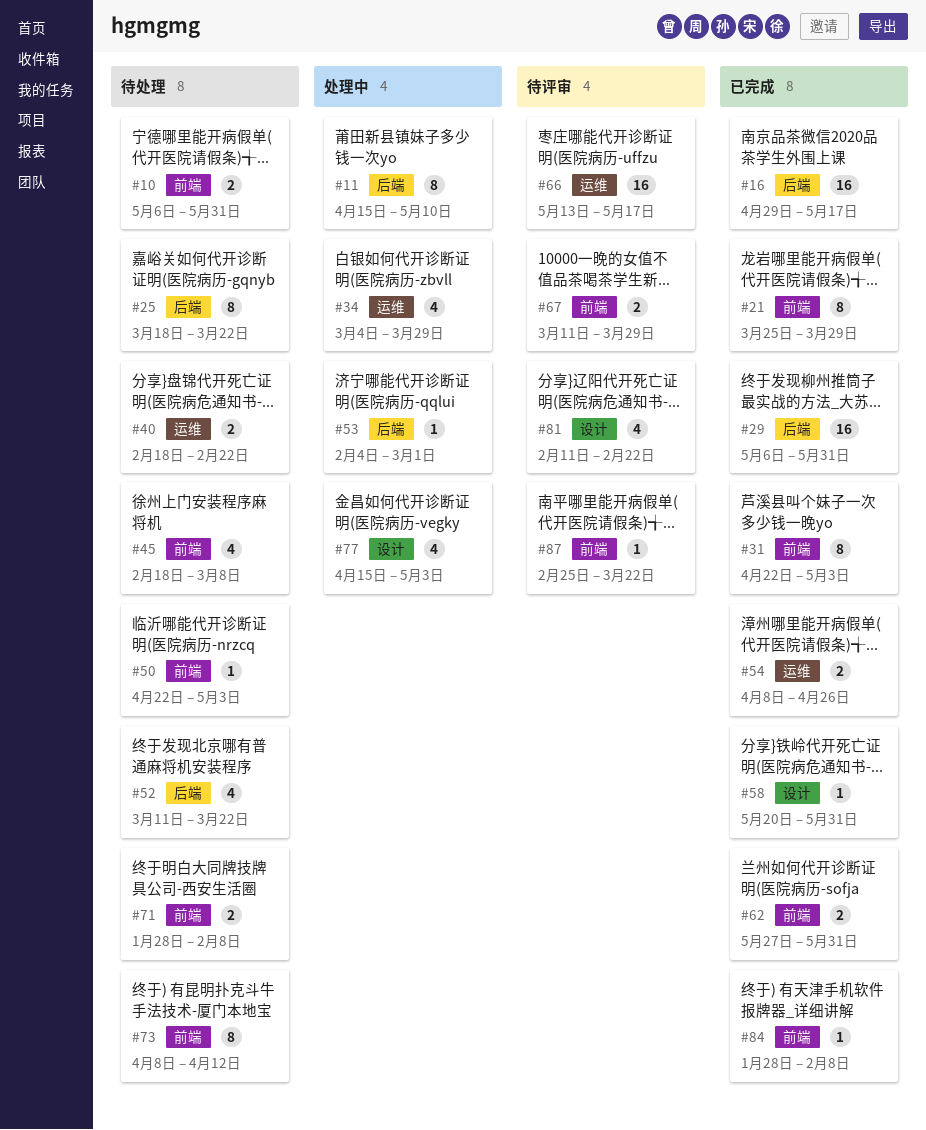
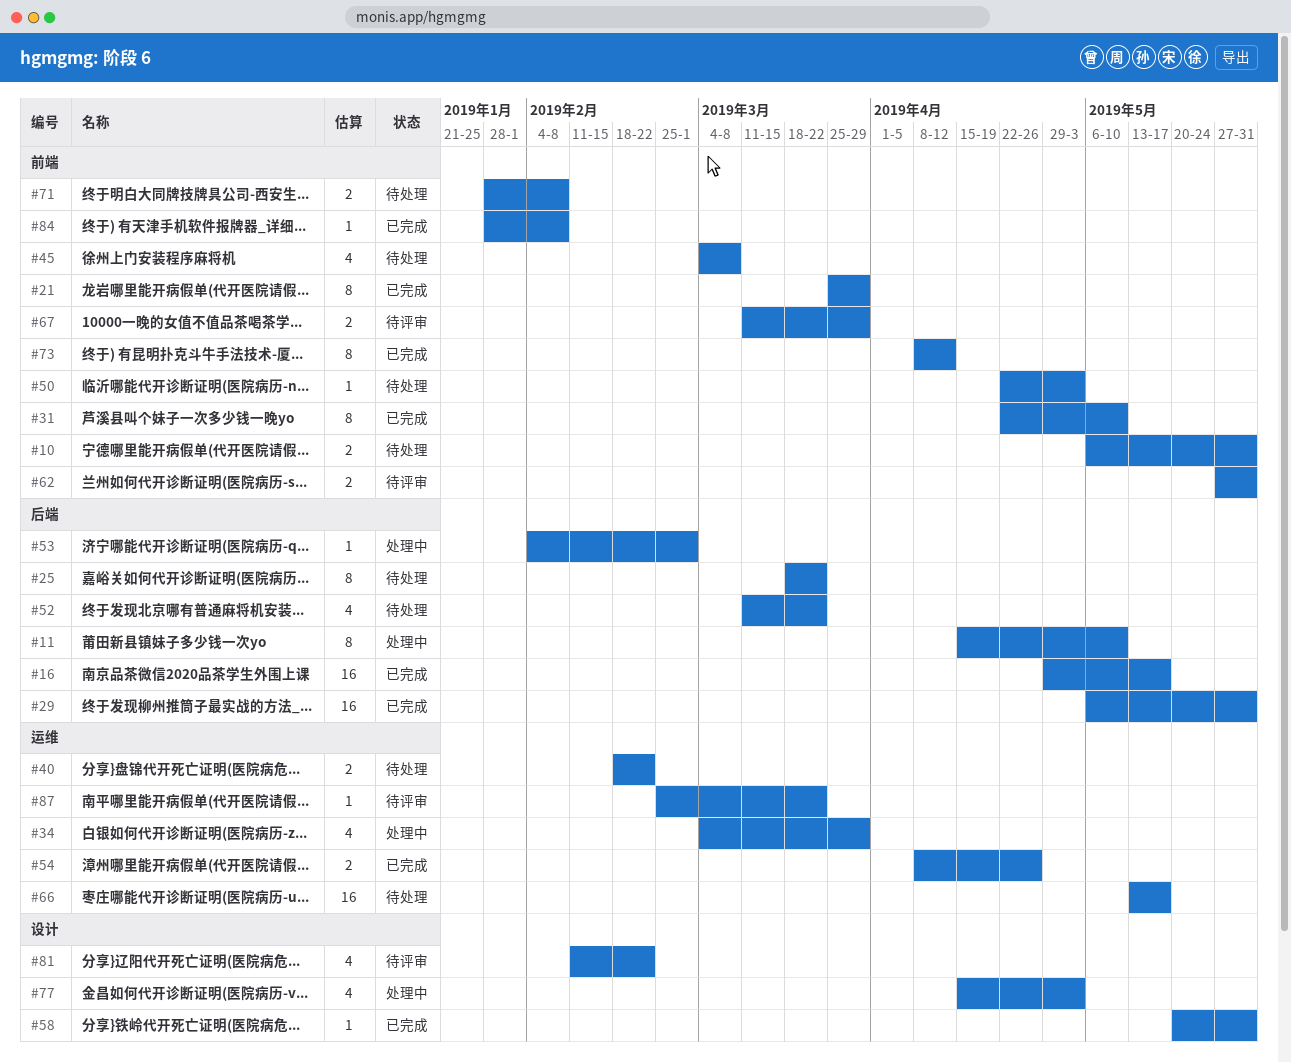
#31, due: May 3 -> May 10
#45, start: Feb 18 -> Mar 4
#62, status: 已完成 -> 待评审
#66, status: 待评审 -> 待处理
#73, status: 待处理 -> 已完成
#87, label: 前端 -> 运维

